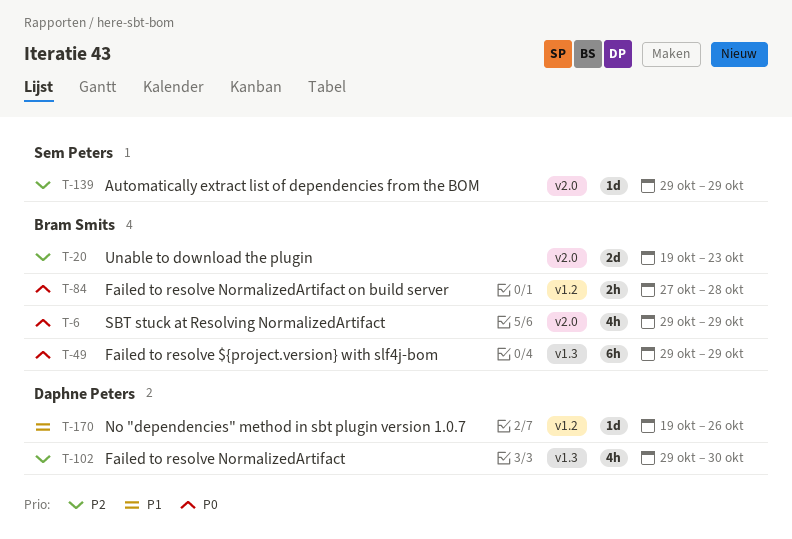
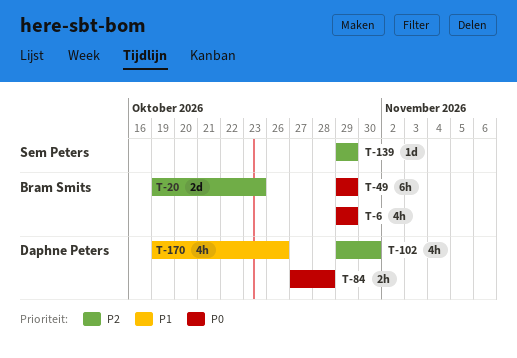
T-84, owner: Bram Smits -> Daphne Peters
T-170, estimate: 1d -> 4h

